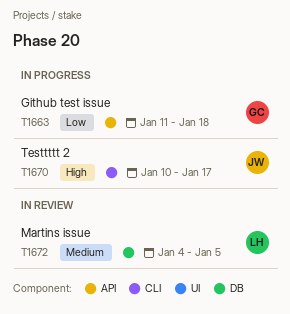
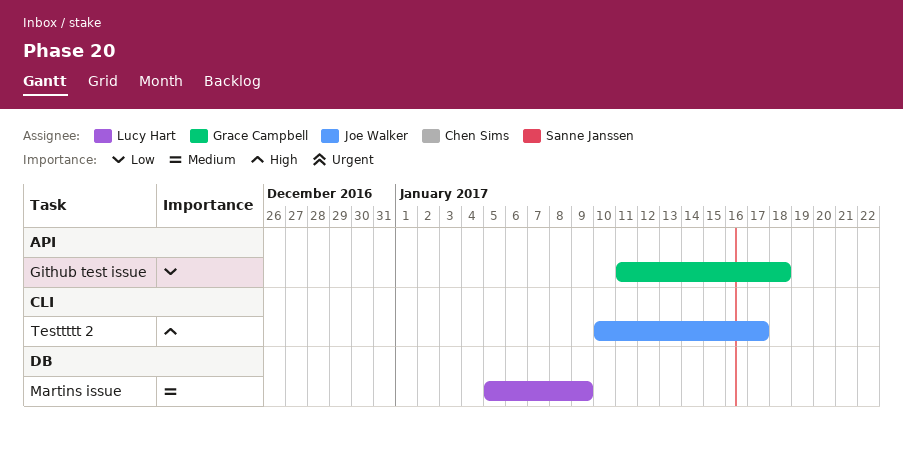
Martins issue, start: Jan 4 -> Jan 5
Martins issue, due: Jan 5 -> Jan 9

